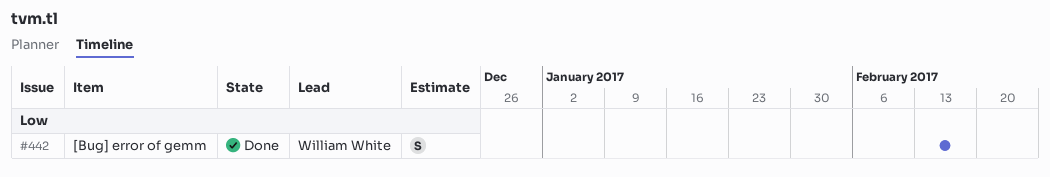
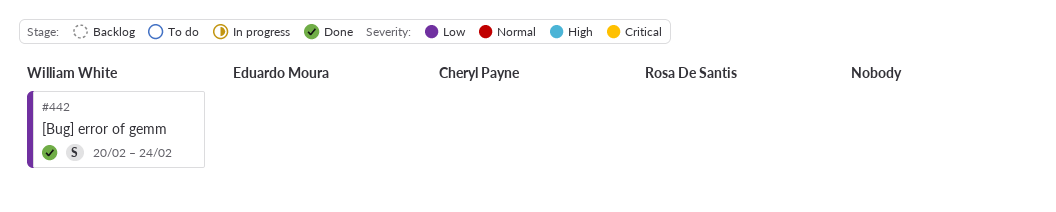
#442, start: Feb 13 -> Feb 20
#442, due: Feb 17 -> Feb 24

